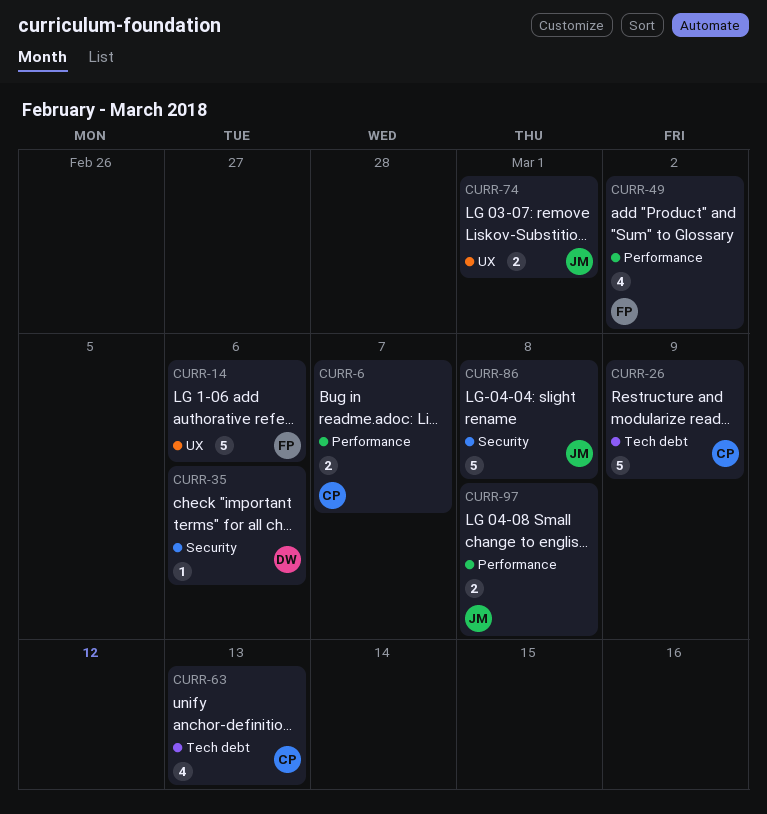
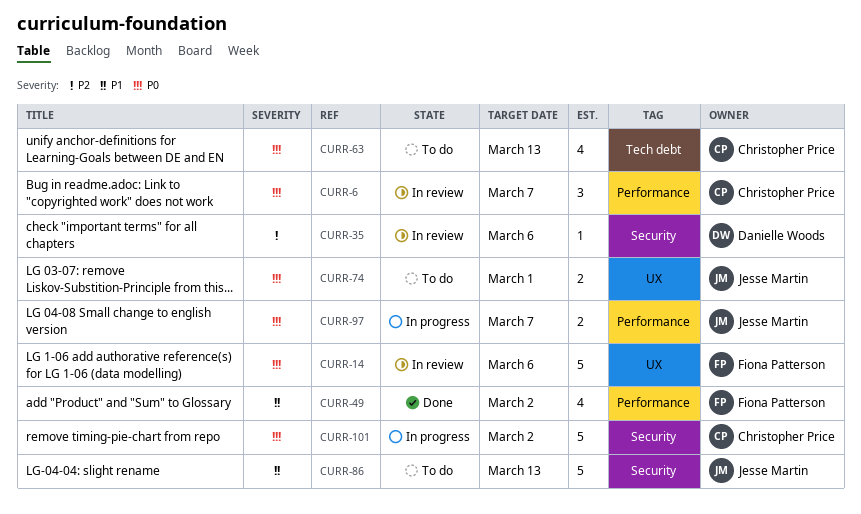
CURR-6, estimate: 2 -> 3
CURR-26: present -> none
CURR-86, due: Mar 8 -> Mar 13
CURR-97, due: Mar 8 -> Mar 7
CURR-101: none -> present

